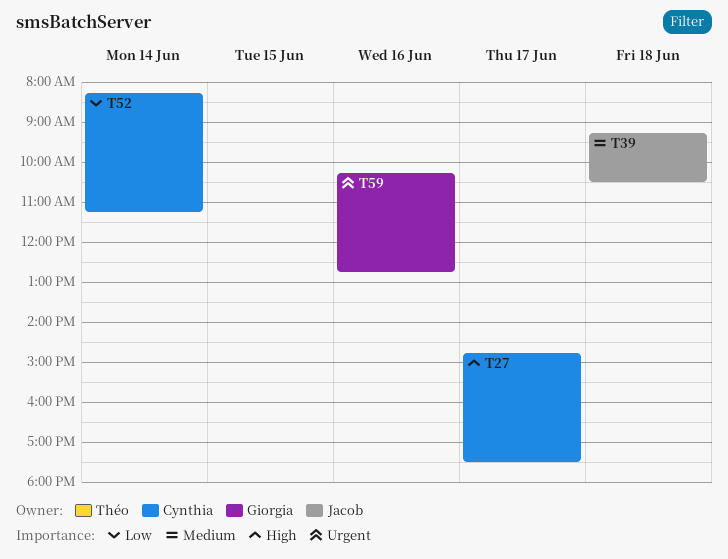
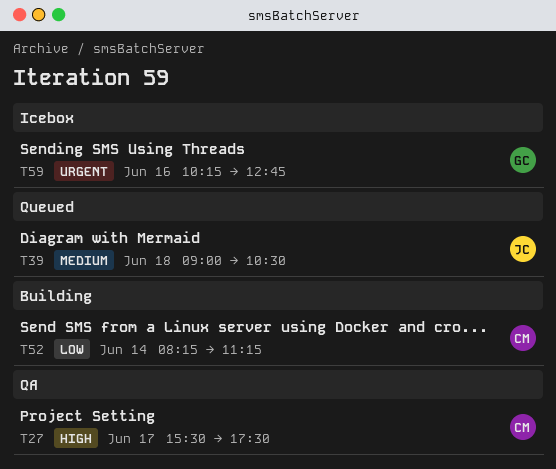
T27, begins: 14:45 -> 15:30
T39, begins: 09:15 -> 09:00

